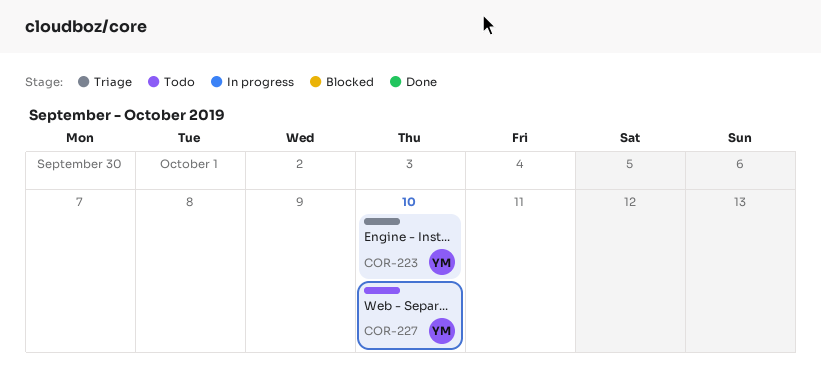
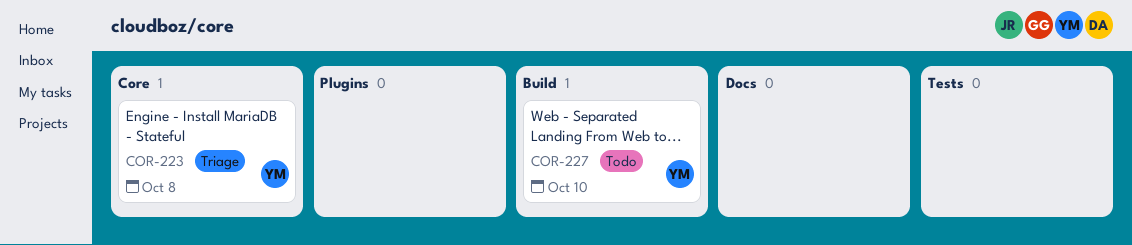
COR-223, due: Oct 10 -> Oct 8

